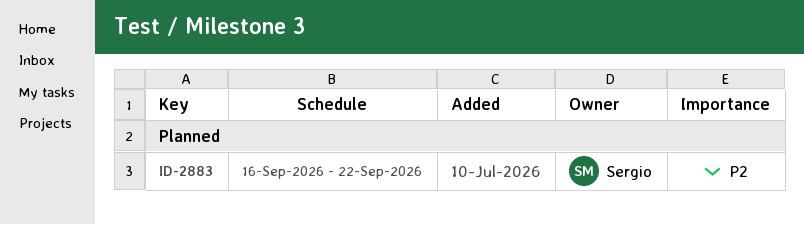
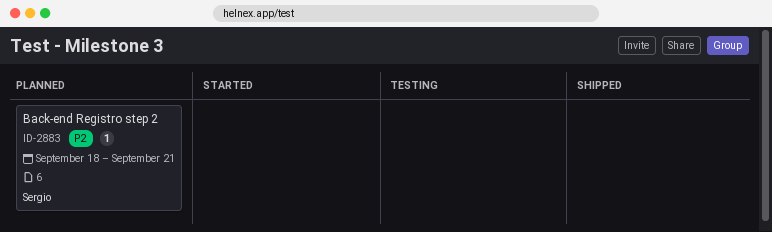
ID-2883, start: Sep 16 -> Sep 18
ID-2883, due: Sep 22 -> Sep 21

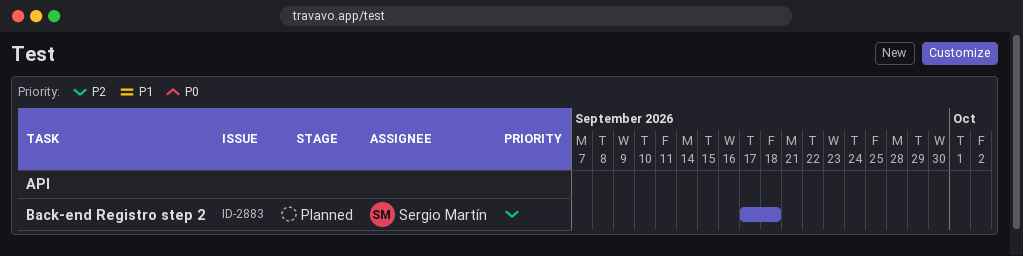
ID-2883, start: Sep 18 -> Sep 17
ID-2883, due: Sep 21 -> Sep 18

